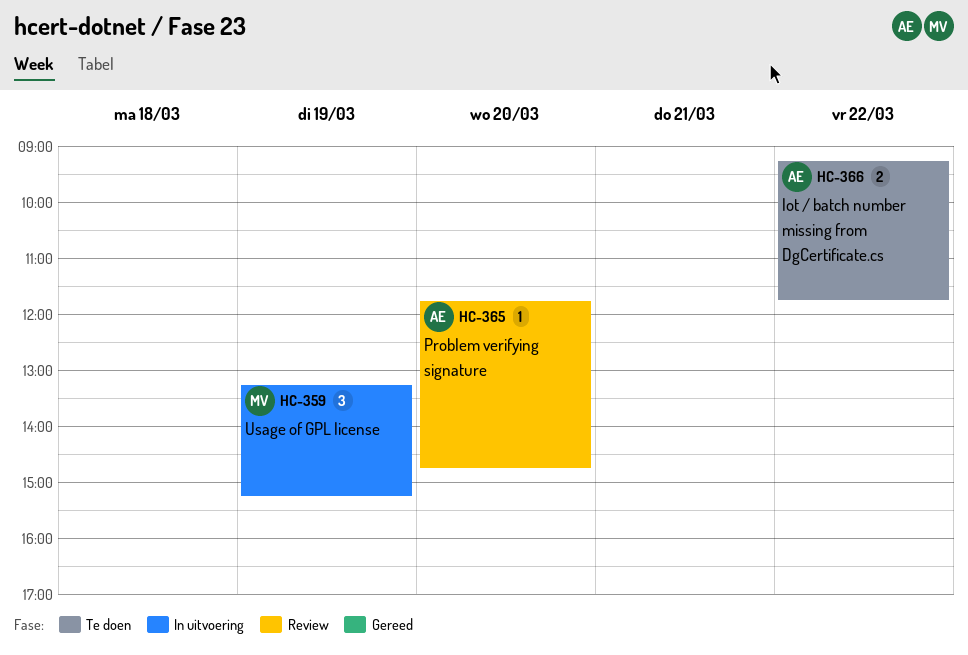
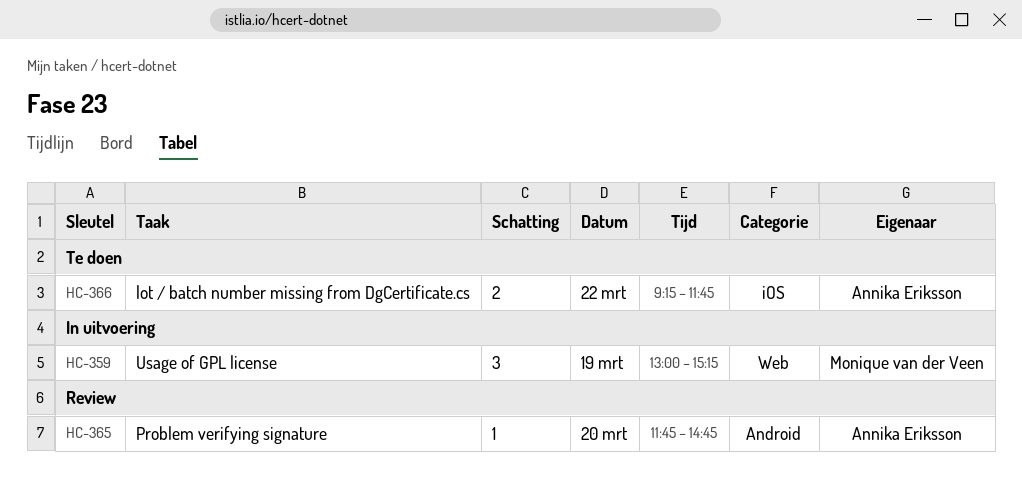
HC-359, begins: 13:15 -> 13:00

